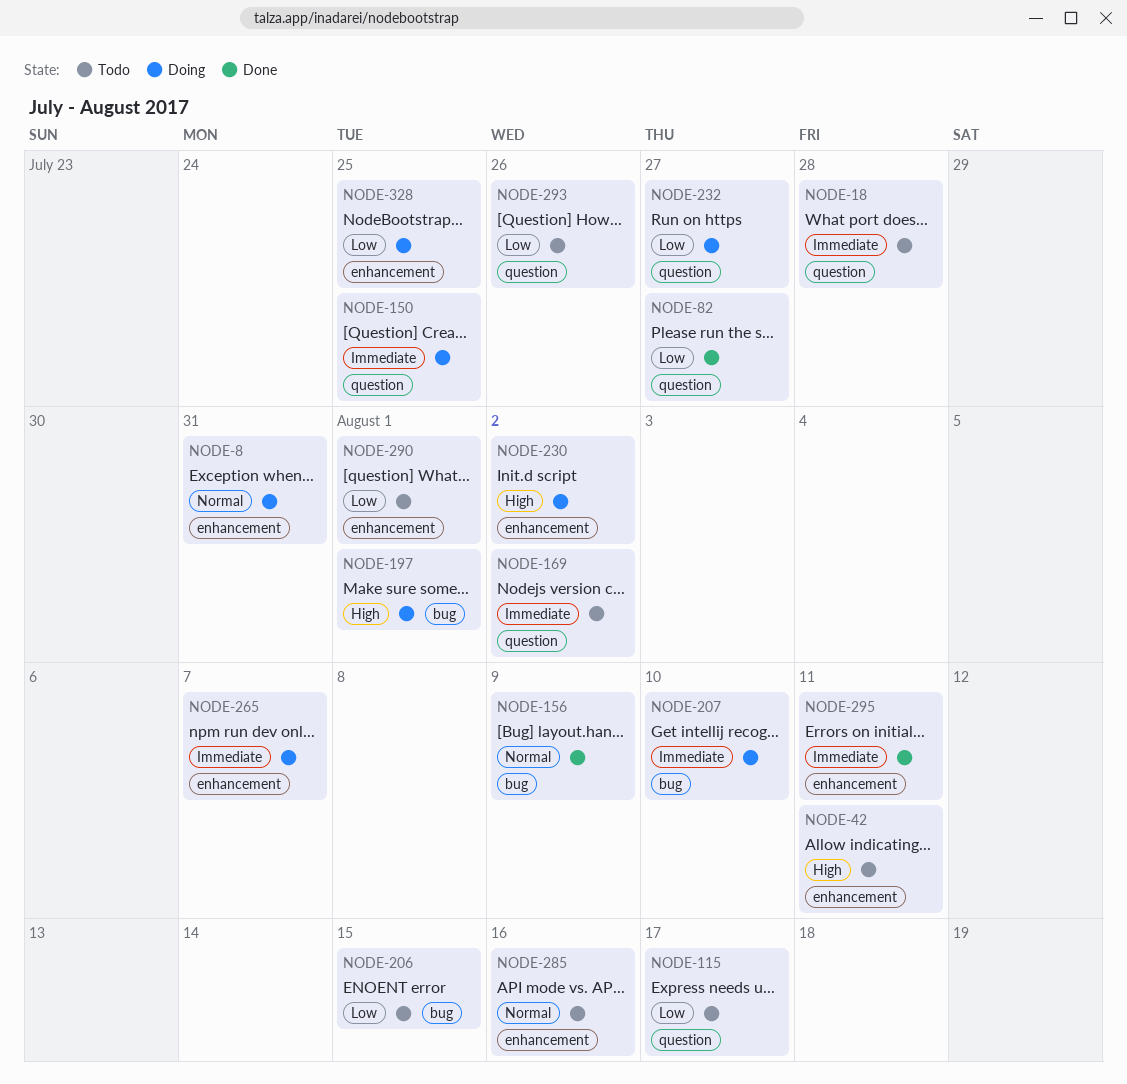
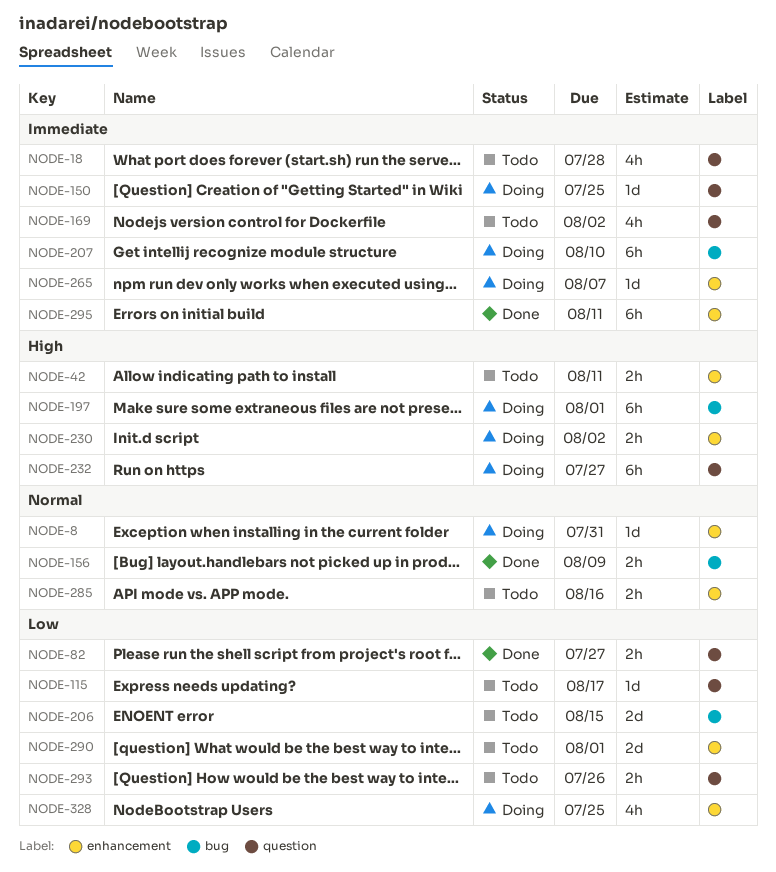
NODE-232, priority: Low -> High

